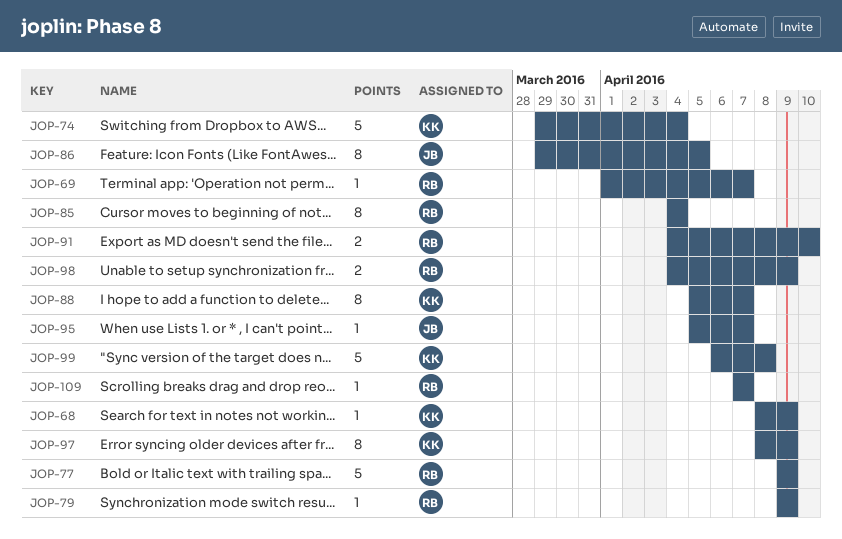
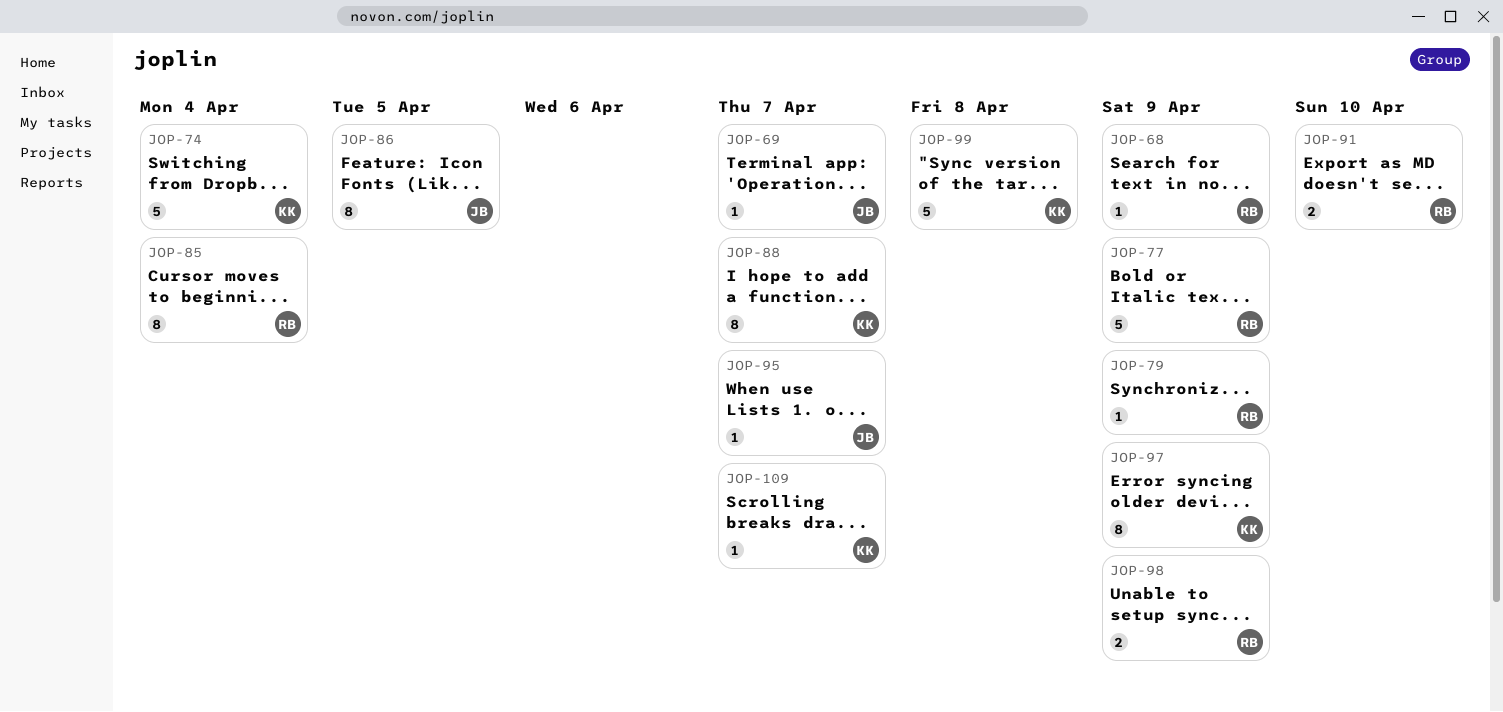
JOP-68, owner: KK -> RB
JOP-69, owner: RB -> JB
JOP-109, owner: RB -> KK

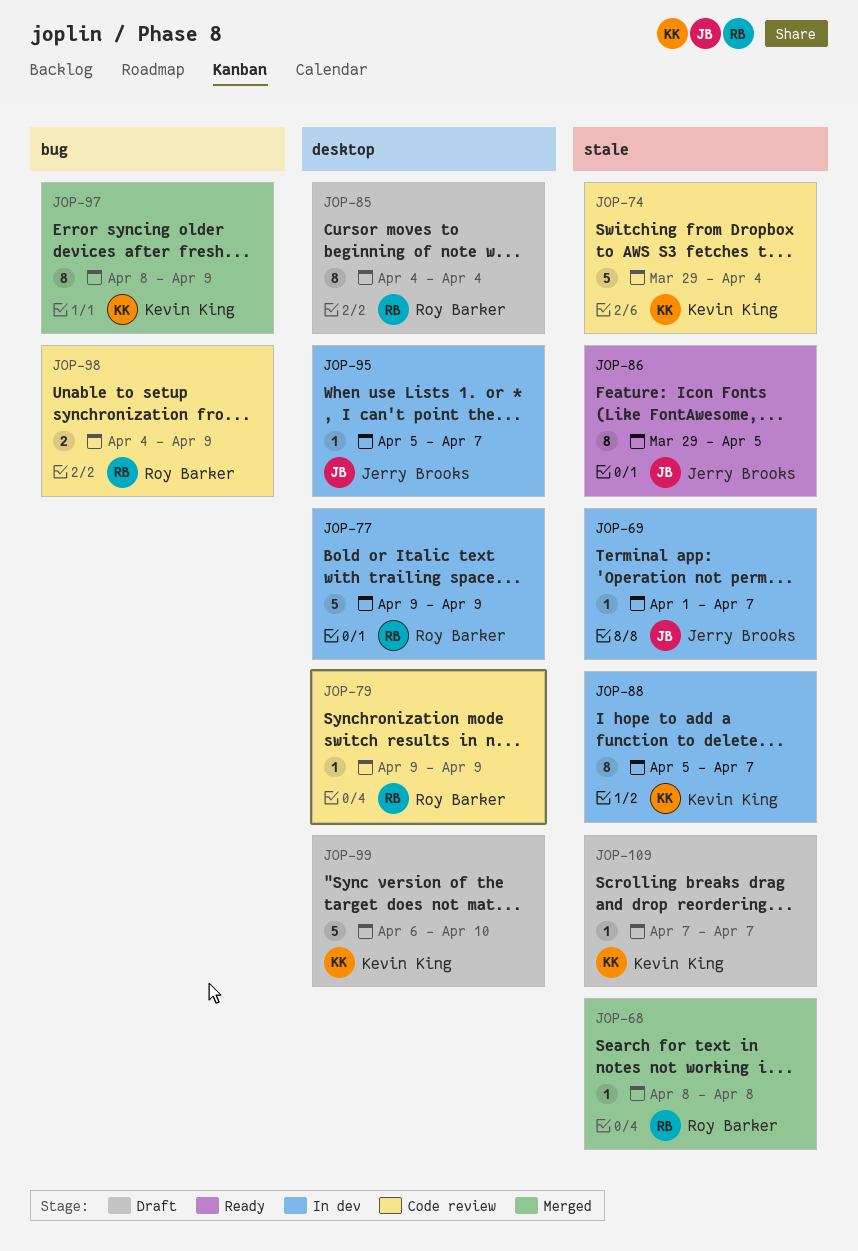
JOP-68, due: Apr 9 -> Apr 8
JOP-91: present -> none
JOP-99, due: Apr 8 -> Apr 10

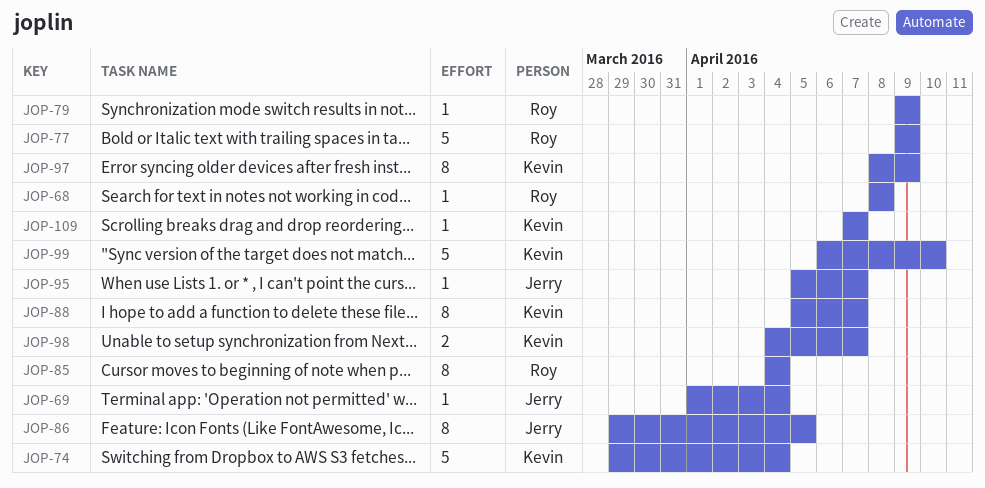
JOP-69, due: Apr 7 -> Apr 4
JOP-98, owner: Roy Barker -> Kevin King
JOP-98, due: Apr 9 -> Apr 7

